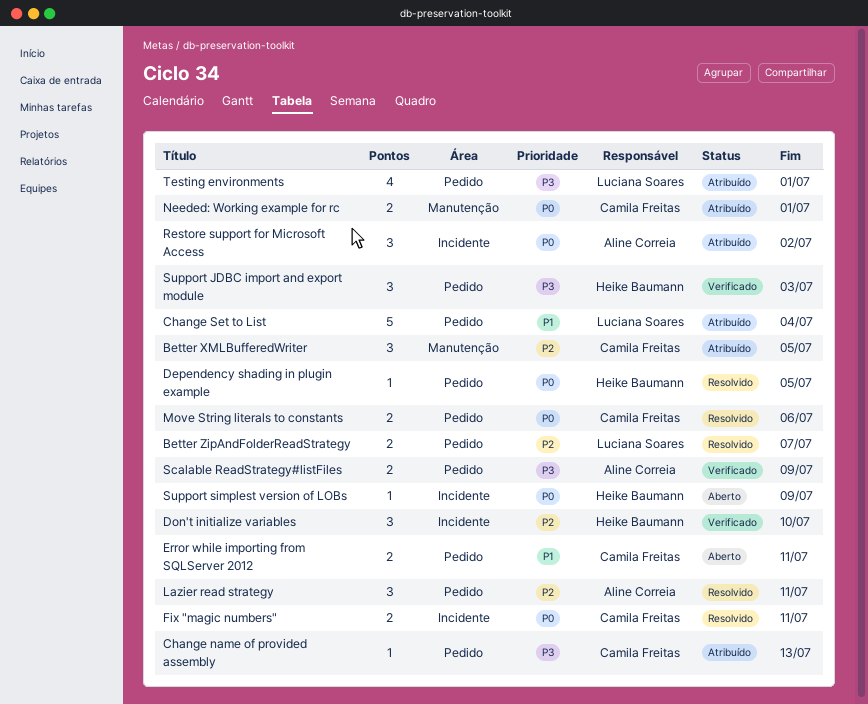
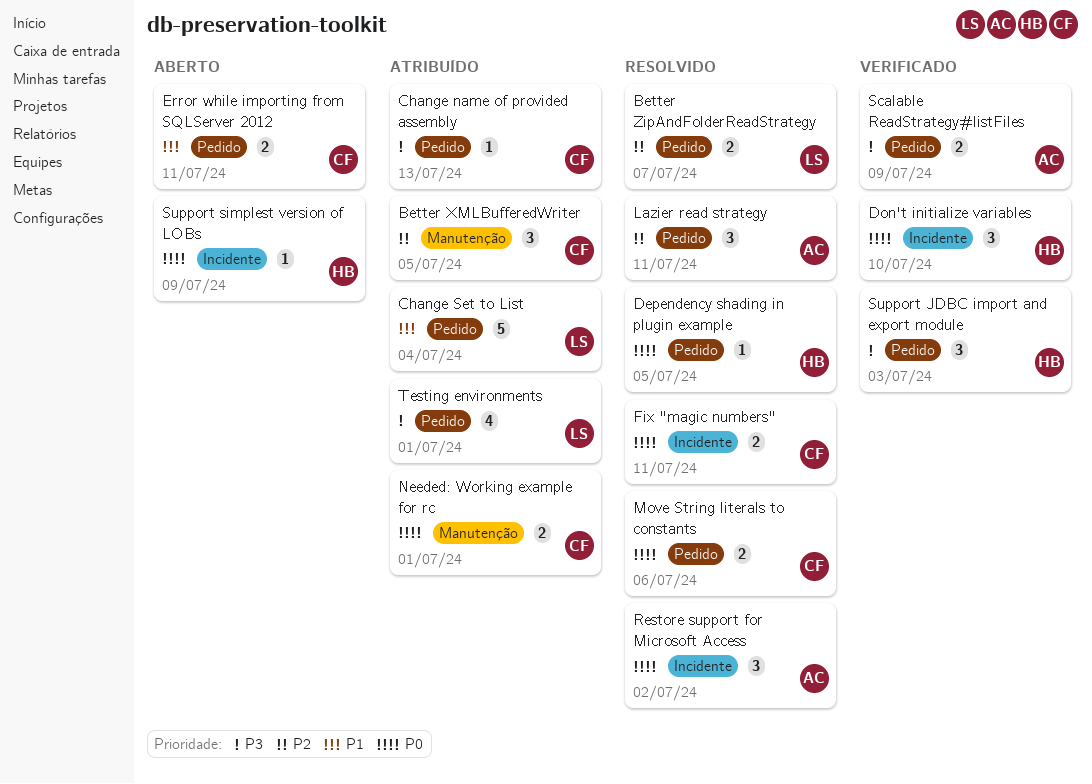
Don't initialize variables, priority: P2 -> P0
Restore support for Microsoft Access, status: Atribuído -> Resolvido

